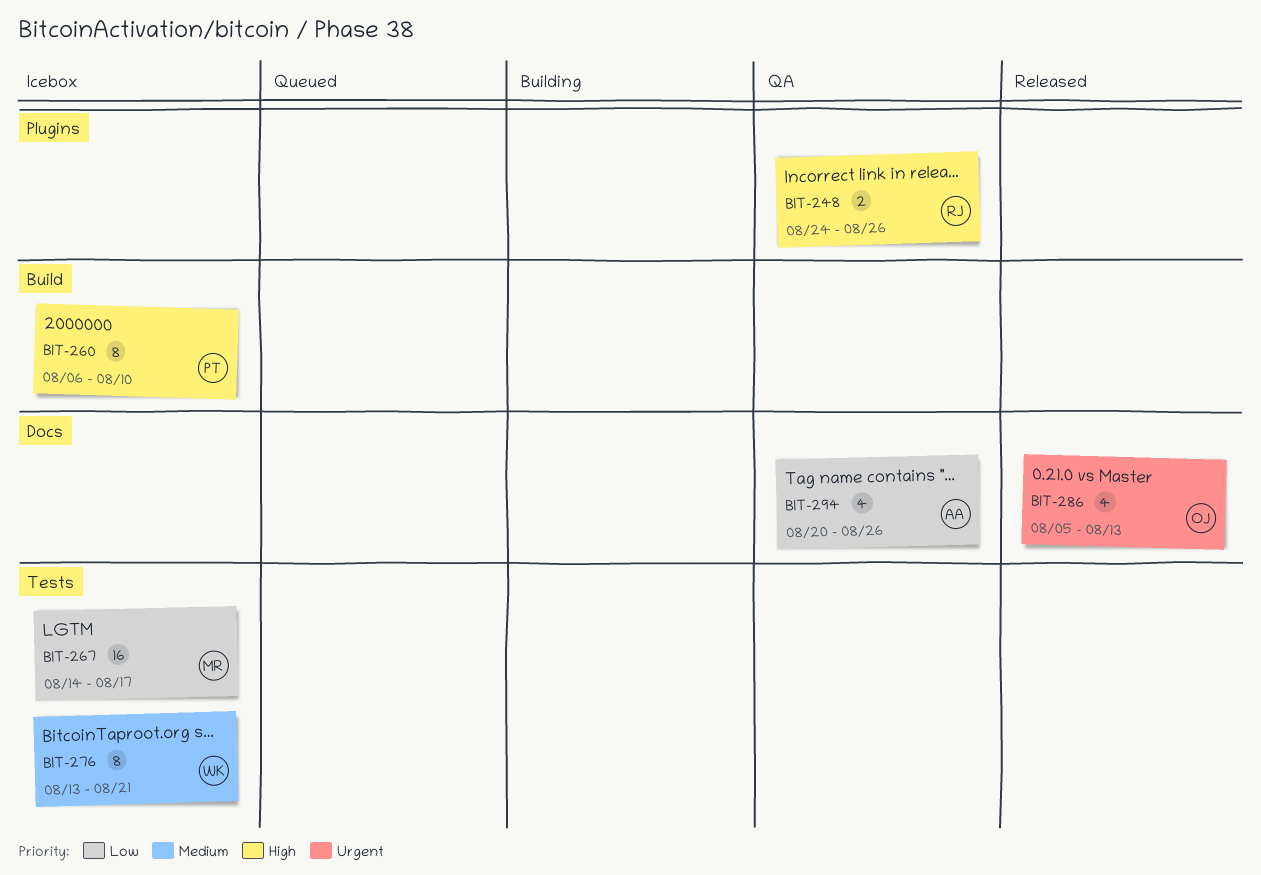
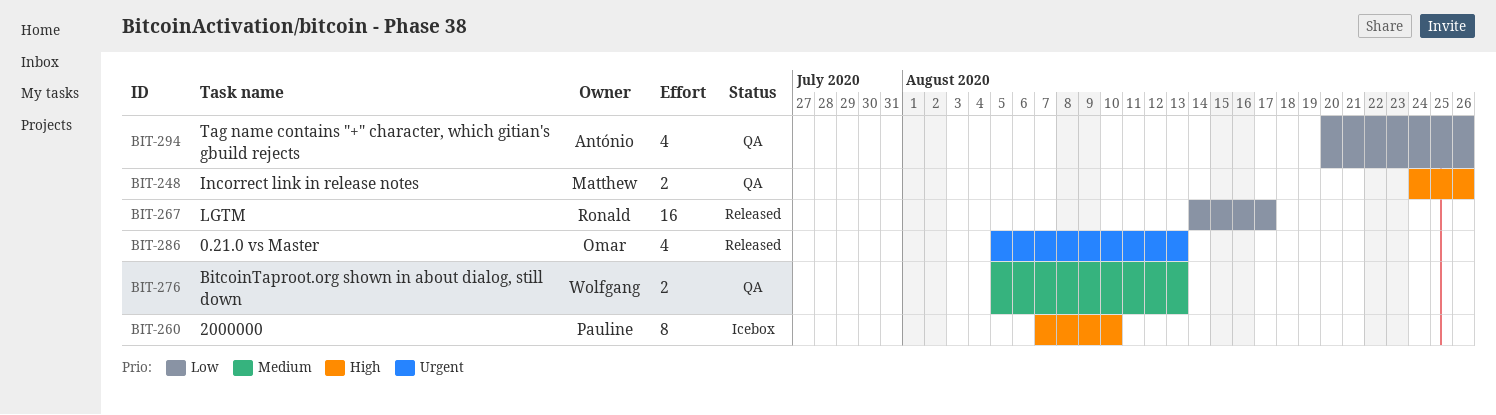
BIT-248, owner: Ronald -> Matthew
BIT-260, start: Aug 6 -> Aug 7
BIT-267, status: Icebox -> Released
BIT-267, owner: Matthew -> Ronald
BIT-276, status: Icebox -> QA
BIT-276, estimate: 8 -> 2
BIT-276, start: Aug 13 -> Aug 5
BIT-276, due: Aug 21 -> Aug 13

